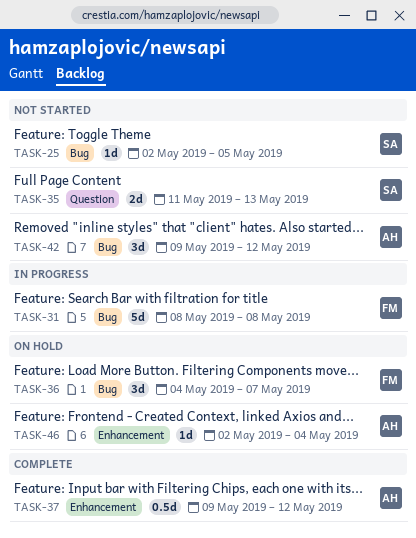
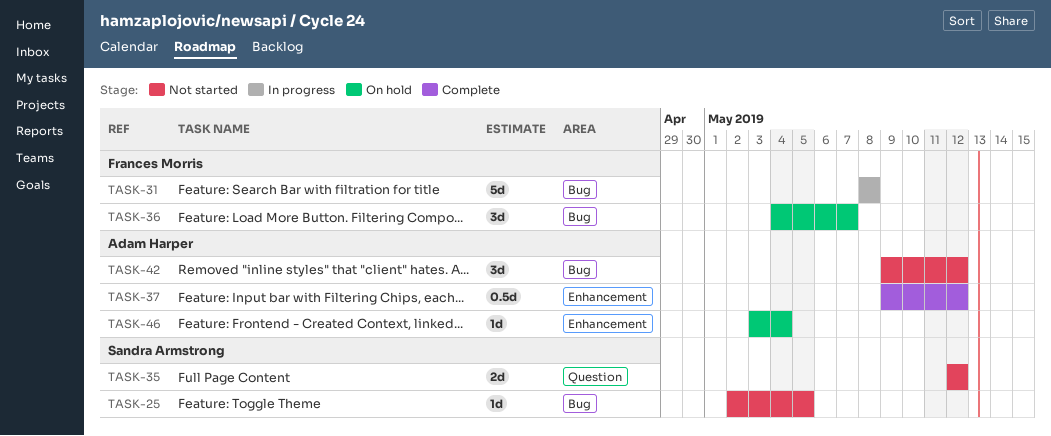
TASK-35, start: May 11 -> May 12
TASK-35, due: May 13 -> May 12
TASK-46, start: May 2 -> May 3

